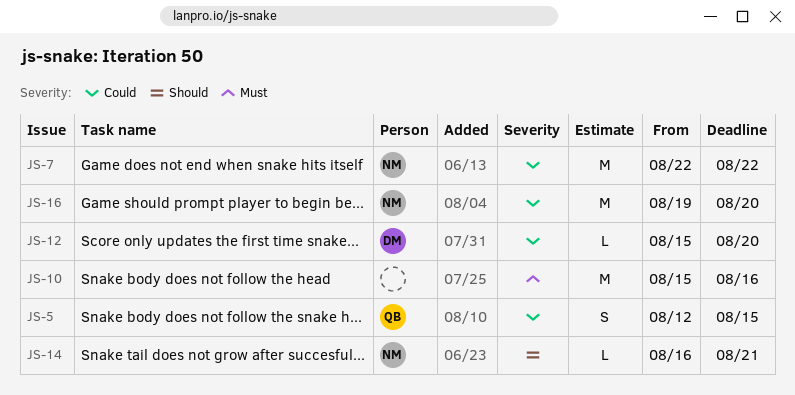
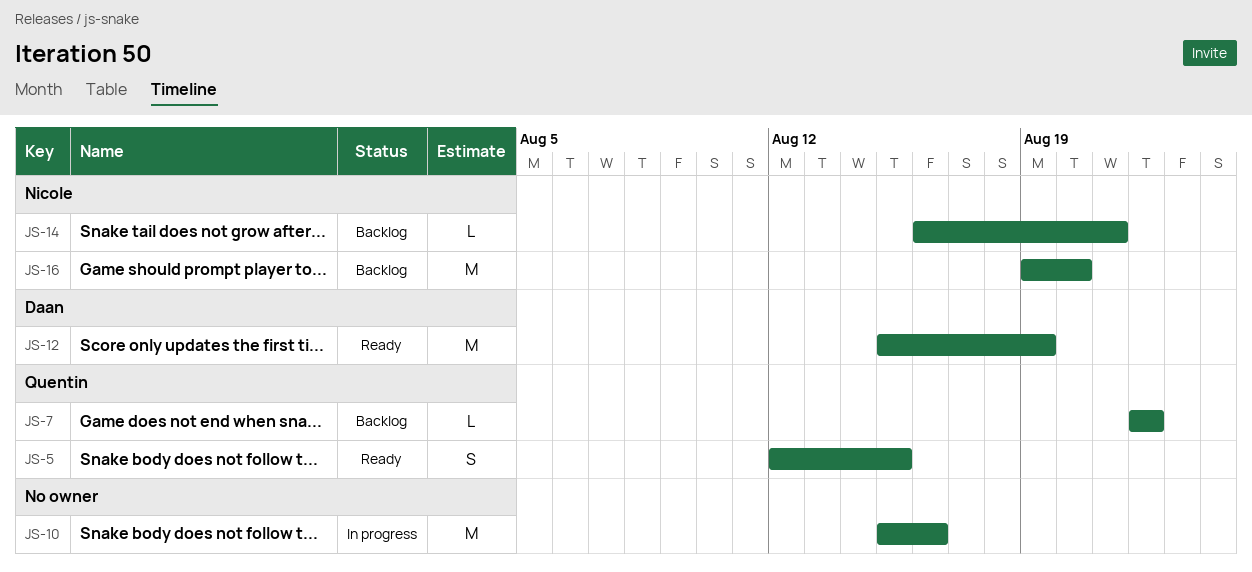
JS-7, owner: Nicole -> Quentin
JS-7, estimate: M -> L
JS-12, estimate: L -> M
JS-12, due: Aug 20 -> Aug 19

